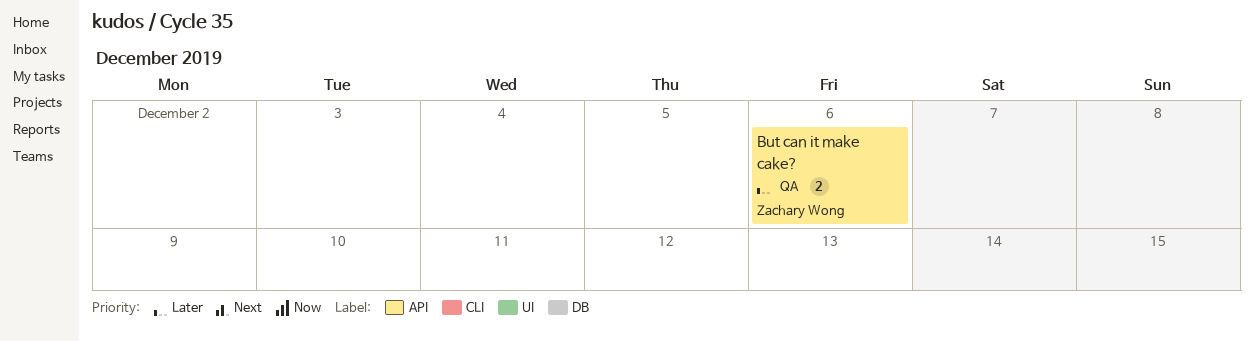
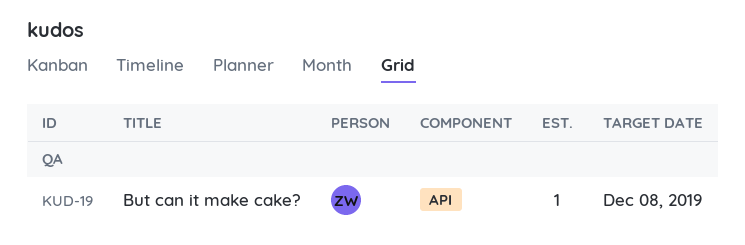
But can it make cake?, estimate: 2 -> 1
But can it make cake?, due: Dec 6 -> Dec 8

